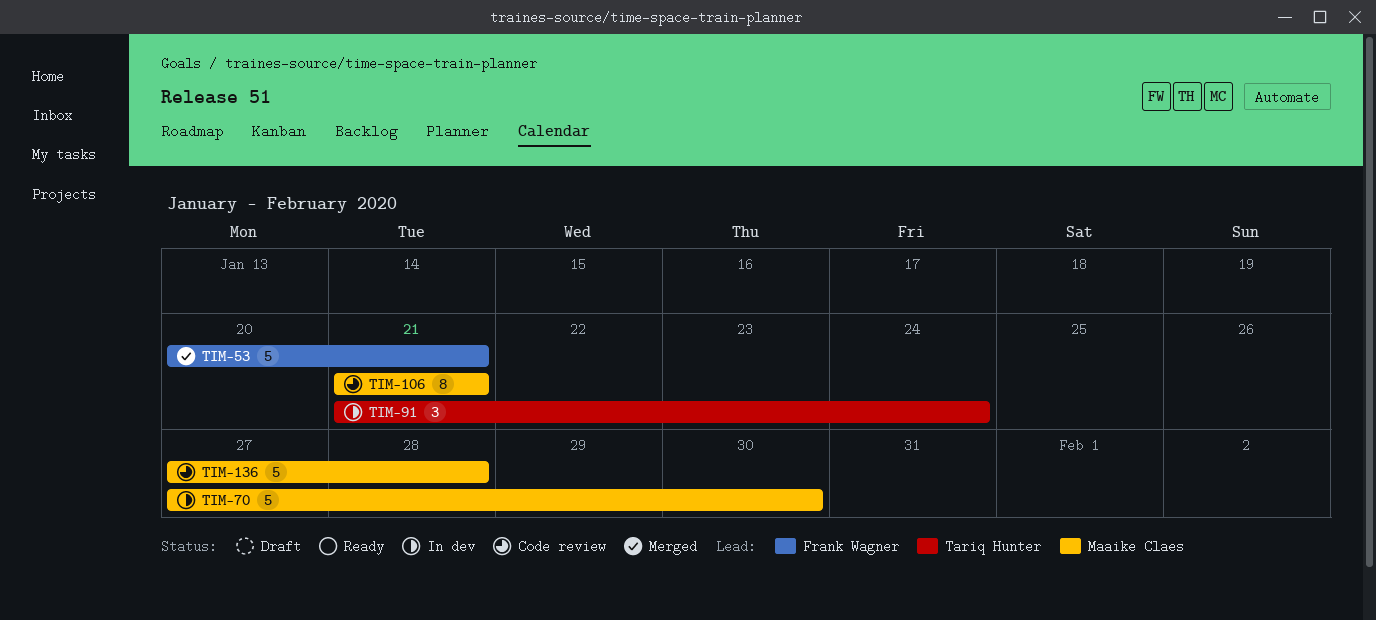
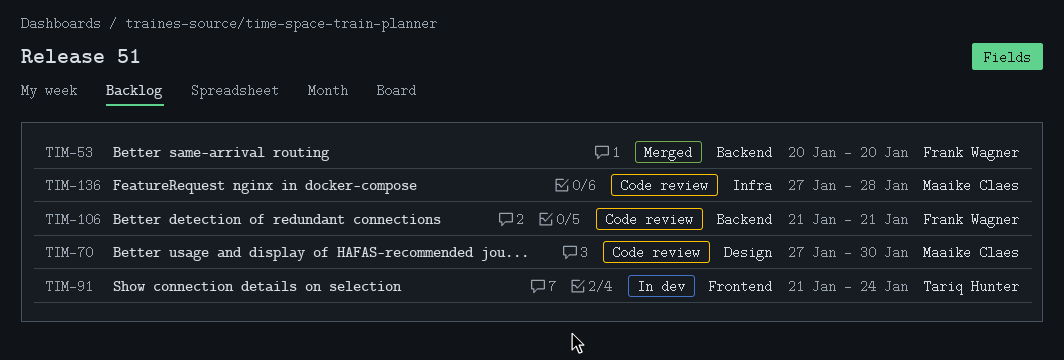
TIM-53, due: Jan 21 -> Jan 20
TIM-70, status: In dev -> Code review
TIM-106, owner: Maaike Claes -> Frank Wagner

